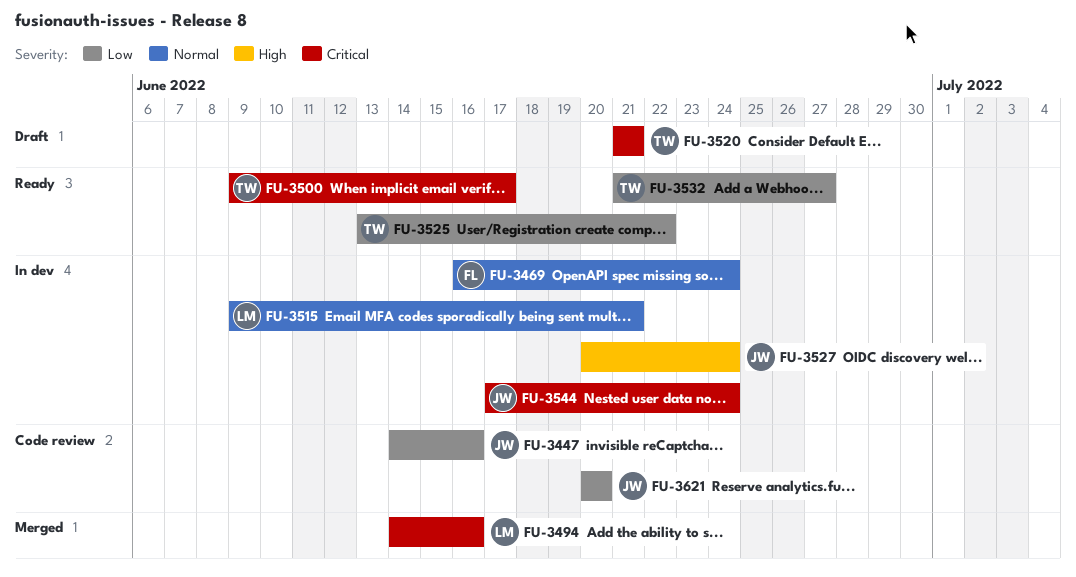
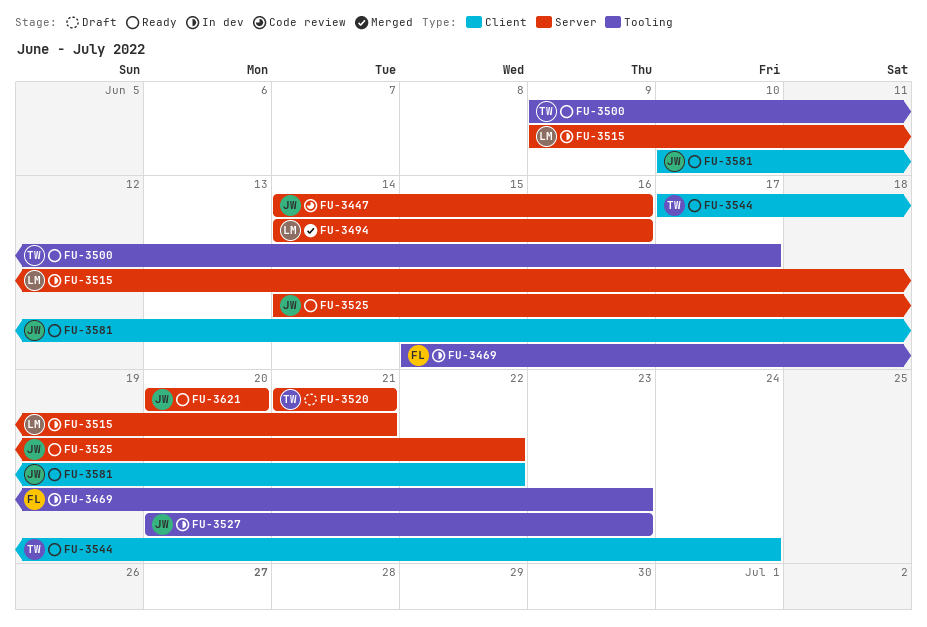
FU-3469, start: Jun 16 -> Jun 15
FU-3469, due: Jun 24 -> Jun 23
FU-3525, owner: TW -> JW
FU-3525, start: Jun 13 -> Jun 14
FU-3527, due: Jun 24 -> Jun 23
FU-3532: present -> none
FU-3544, status: In dev -> Ready
FU-3544, owner: JW -> TW
FU-3581: none -> present
FU-3621, status: Code review -> Ready

